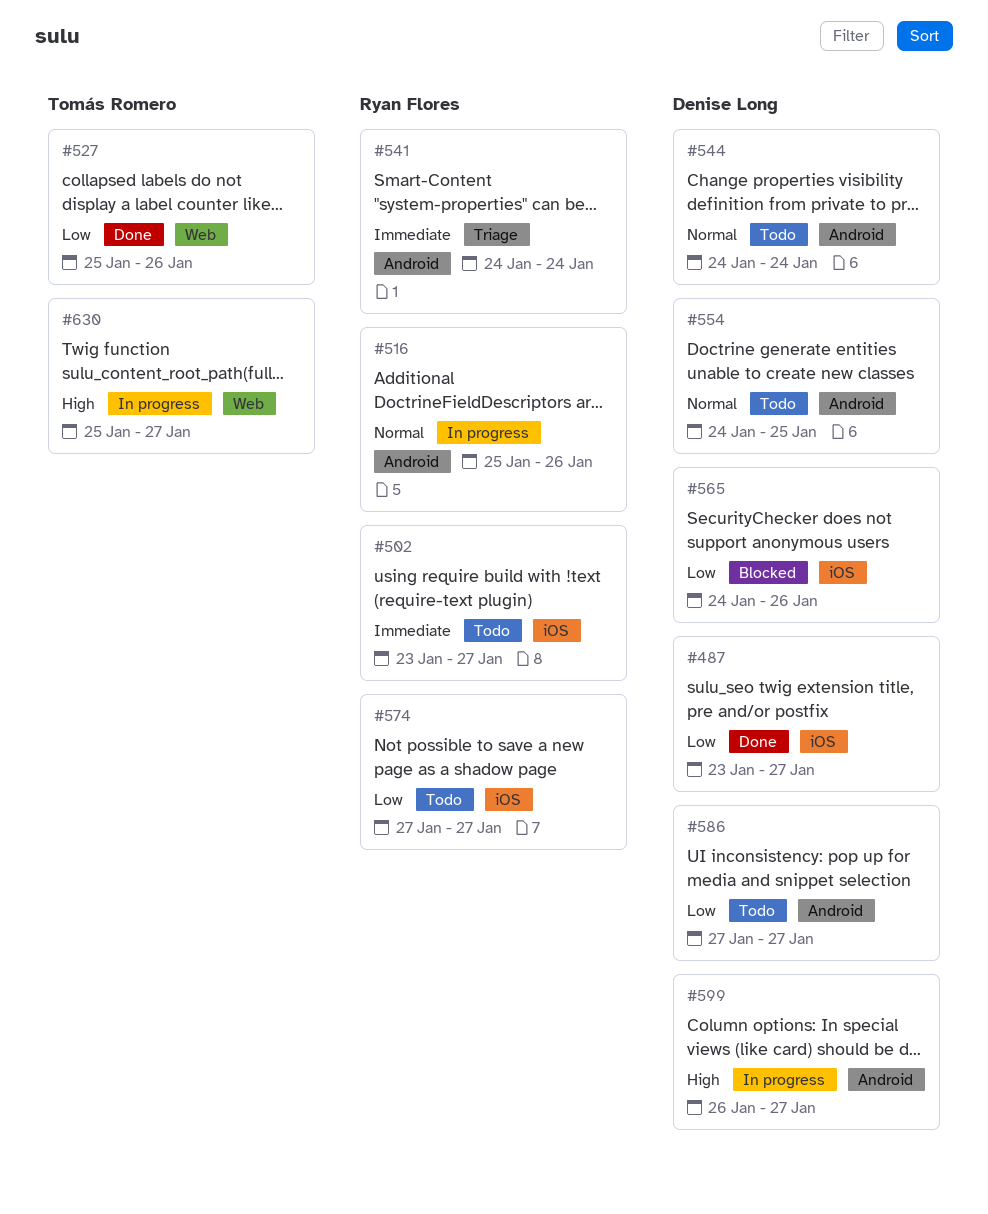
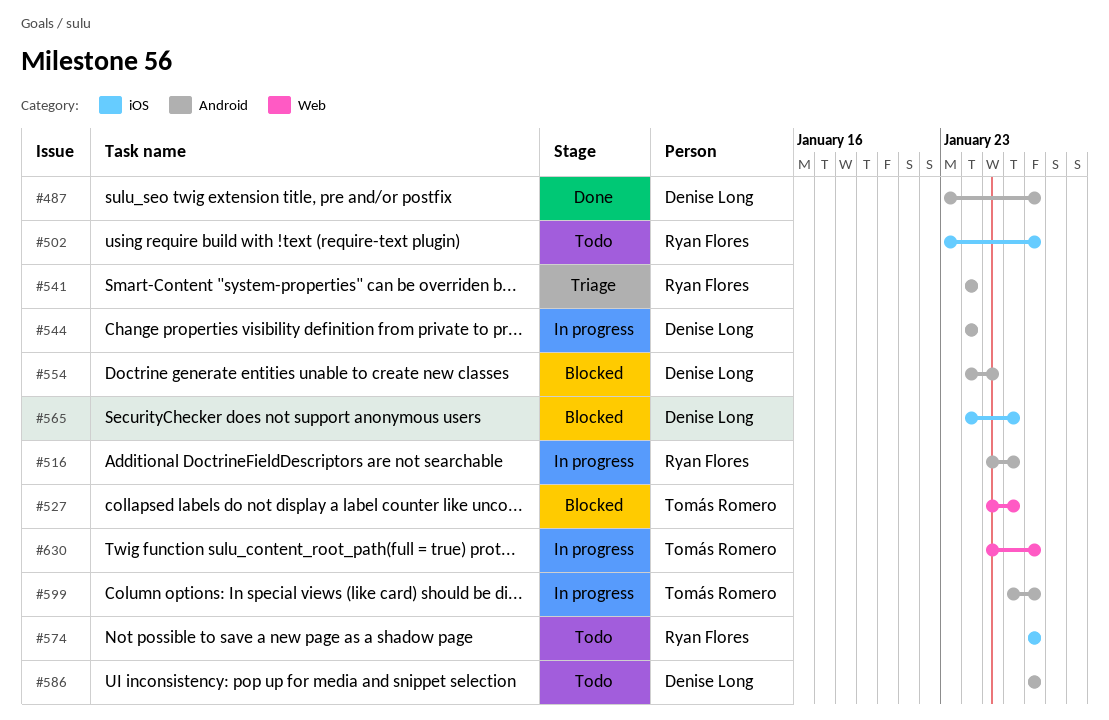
#487, label: iOS -> Android
#527, status: Done -> Blocked
#544, status: Todo -> In progress
#554, status: Todo -> Blocked
#599, owner: Denise Long -> Tomás Romero

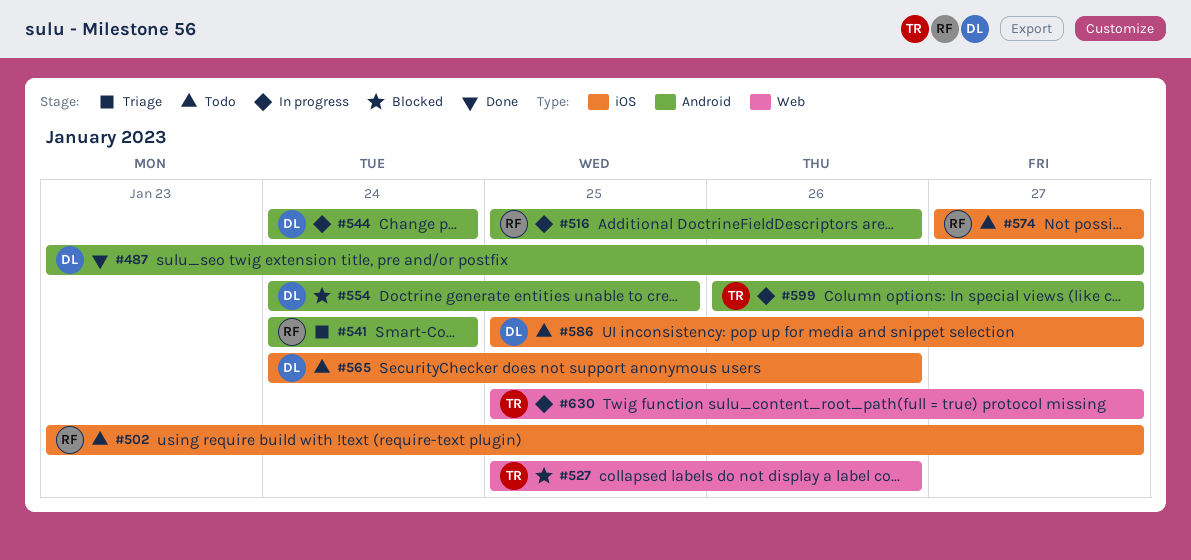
#565, status: Blocked -> Todo
#586, label: Android -> iOS
#586, start: Jan 27 -> Jan 25

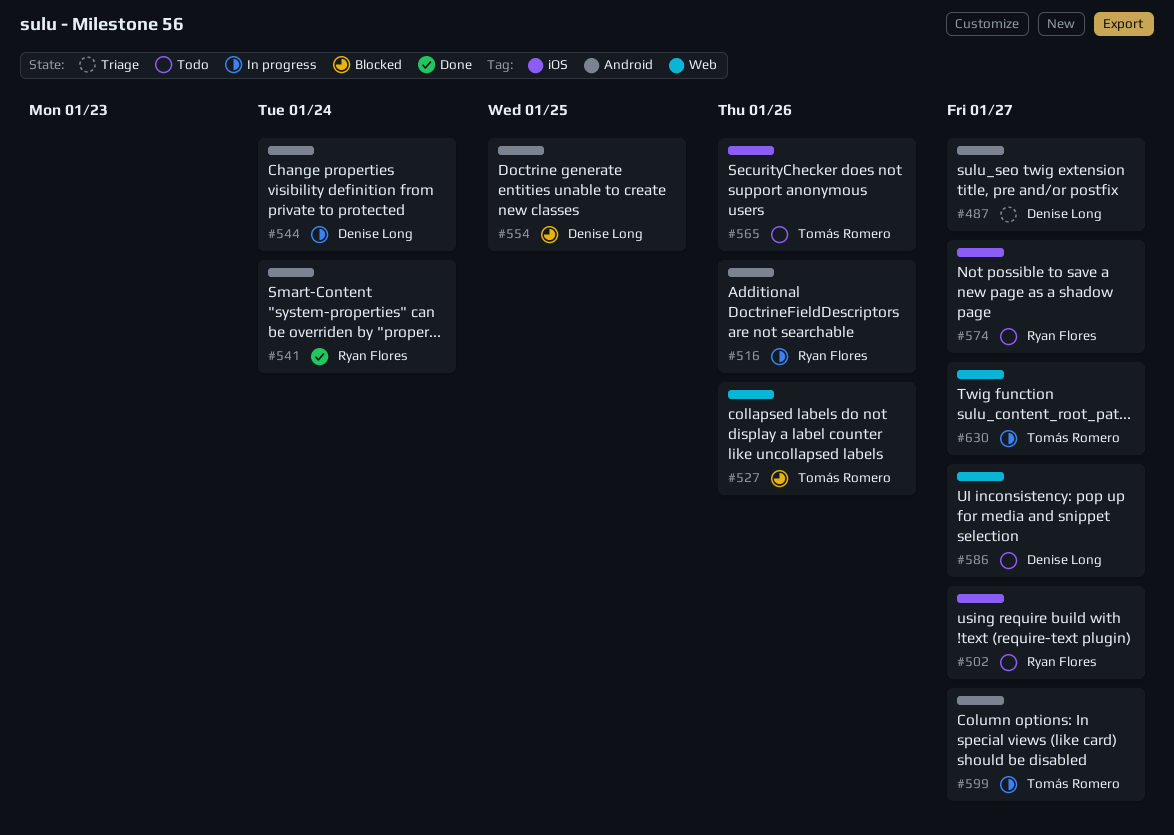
#487, status: Done -> Triage
#541, status: Triage -> Done
#565, owner: Denise Long -> Tomás Romero
#586, label: iOS -> Web

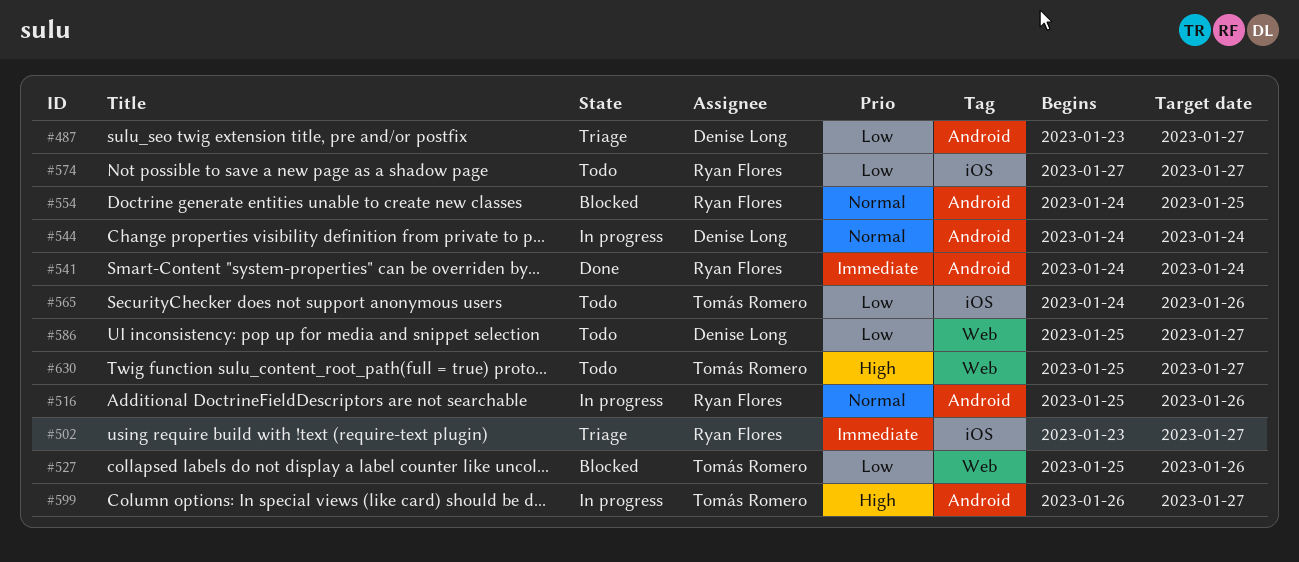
#502, status: Todo -> Triage
#554, owner: Denise Long -> Ryan Flores
#630, status: In progress -> Todo

